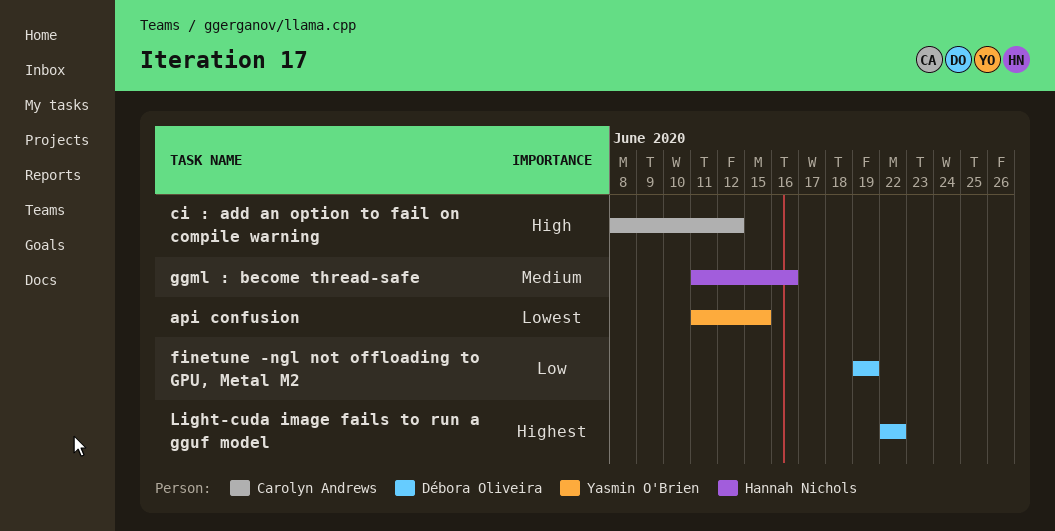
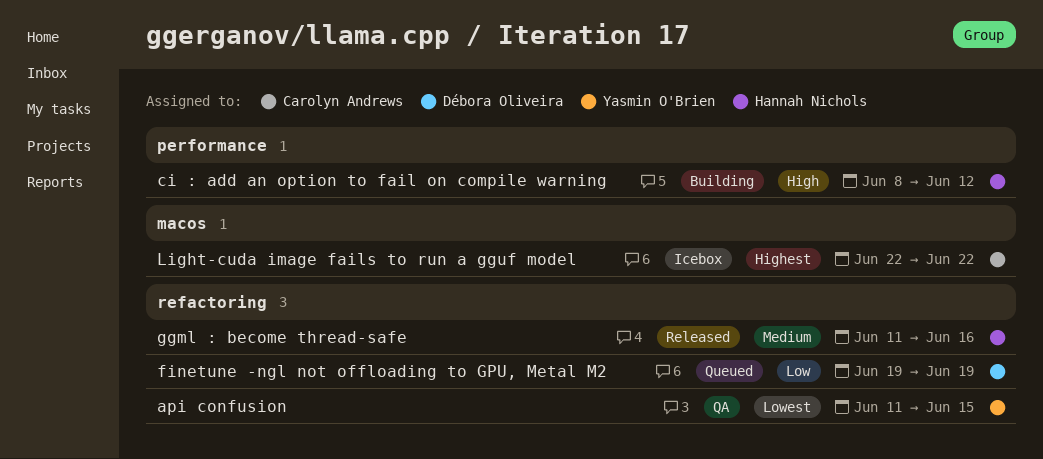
ci : add an option to fail on compile warning, owner: Carolyn Andrews -> Hannah Nichols
Light-cuda image fails to run a gguf model, owner: Débora Oliveira -> Carolyn Andrews

